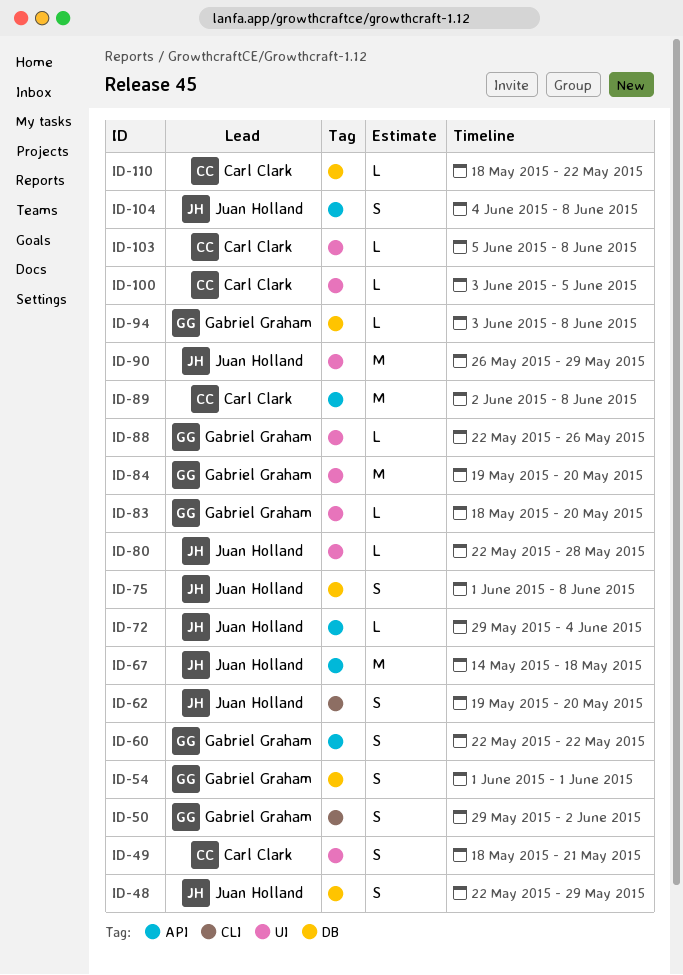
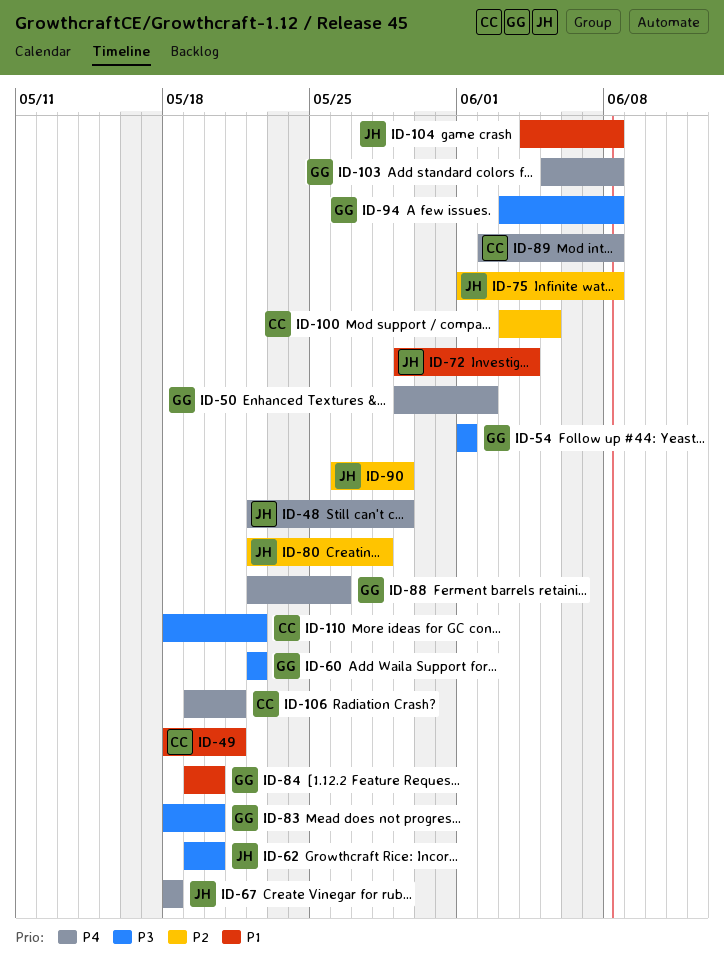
ID-67, start: May 14 -> May 18
ID-103, owner: Carl Clark -> Gabriel Graham
ID-106: none -> present

